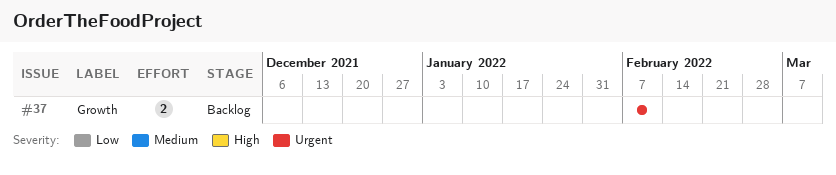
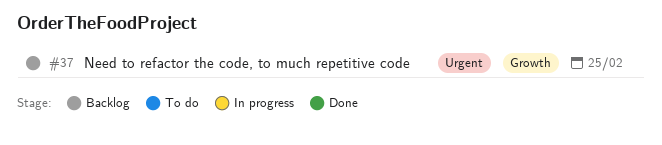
#37, due: Feb 11 -> Feb 25

